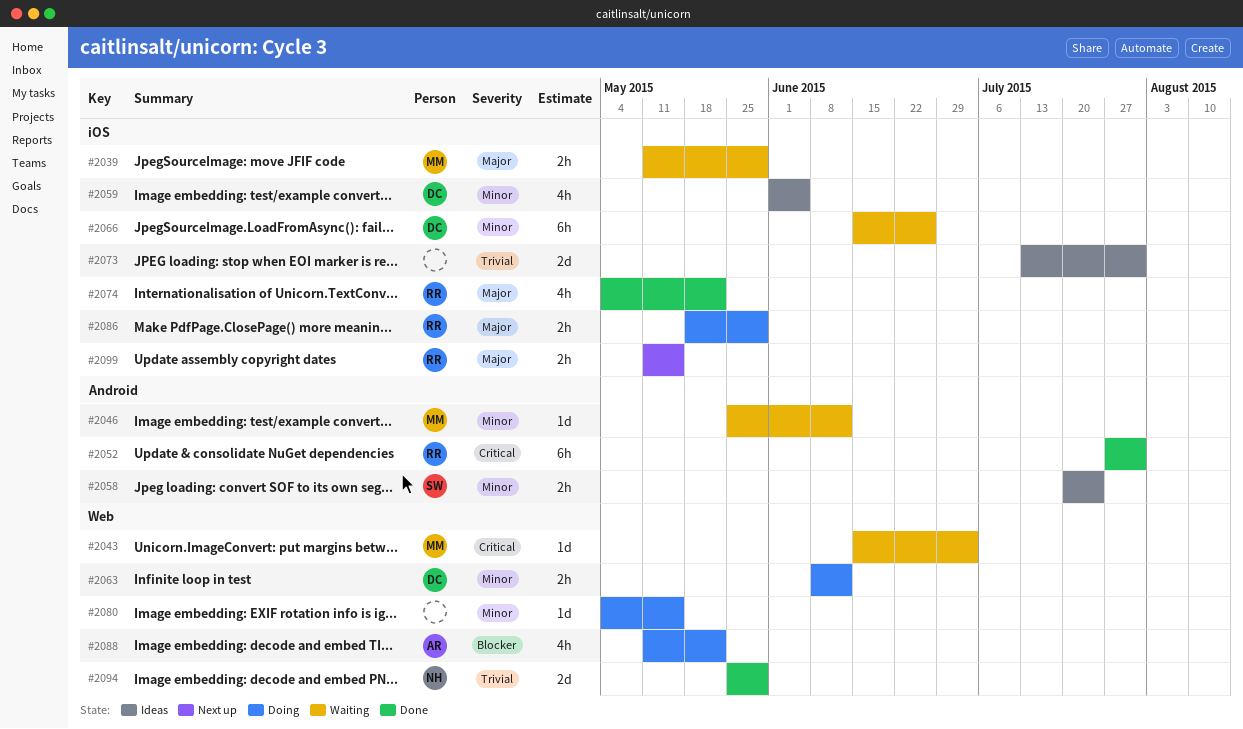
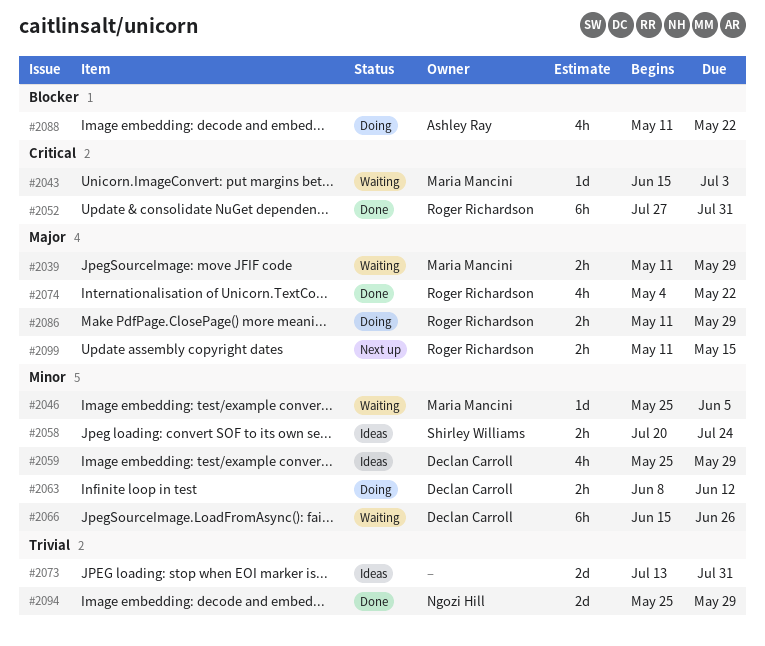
#2046, due: Jun 12 -> Jun 5
#2059, start: Jun 1 -> May 25
#2059, due: Jun 5 -> May 29
#2080: present -> none
#2086, start: May 18 -> May 11

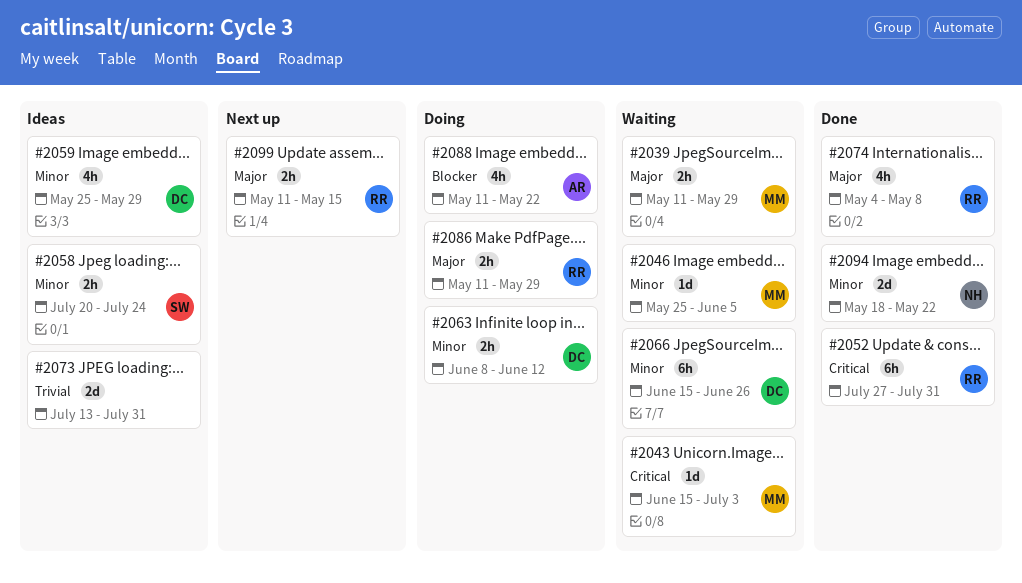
#2074, due: May 22 -> May 8
#2094, priority: Trivial -> Minor
#2094, start: May 25 -> May 18
#2094, due: May 29 -> May 22

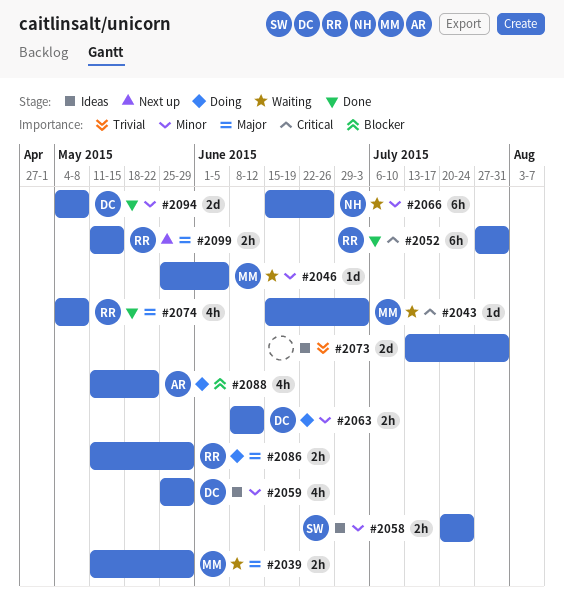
#2066, owner: DC -> NH
#2094, owner: NH -> DC
#2094, start: May 18 -> May 4
#2094, due: May 22 -> May 8

